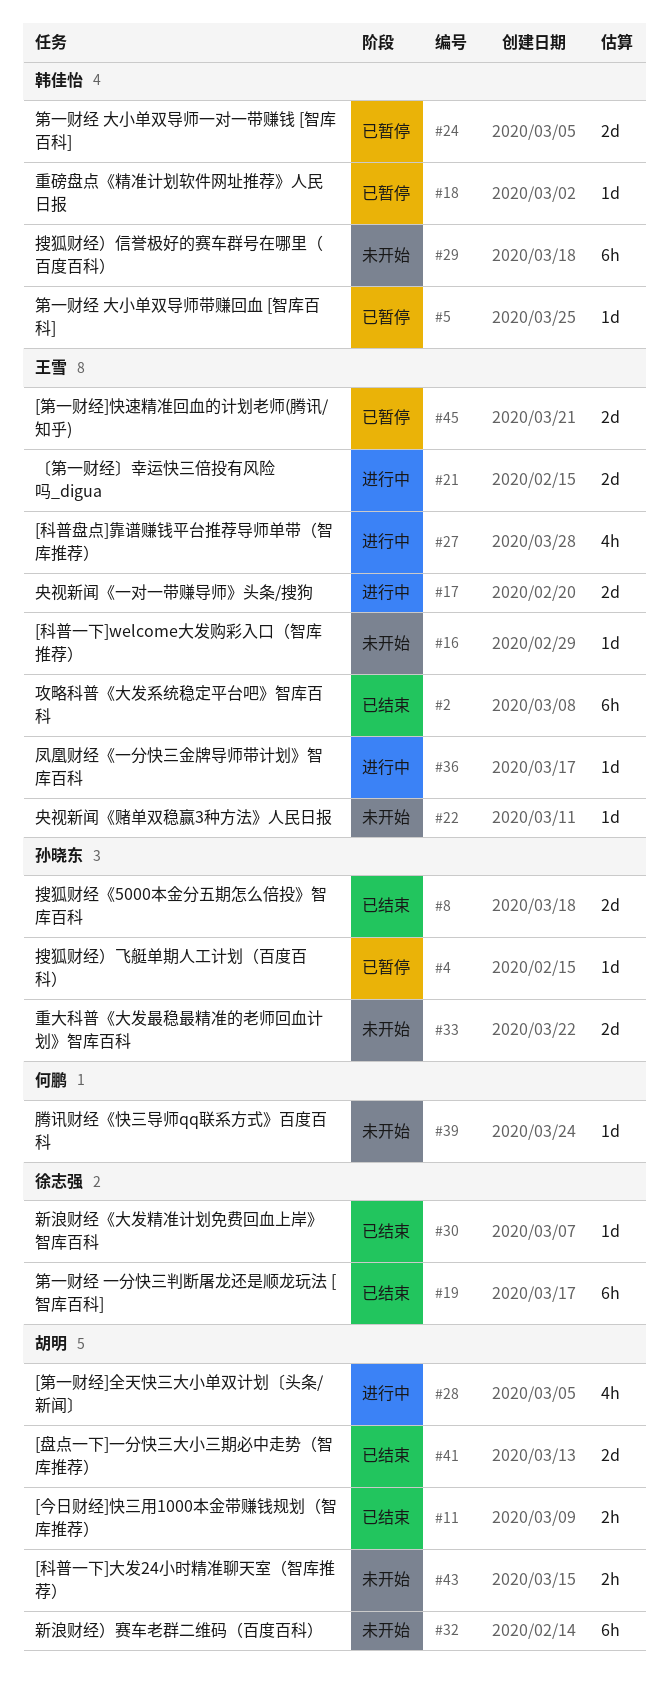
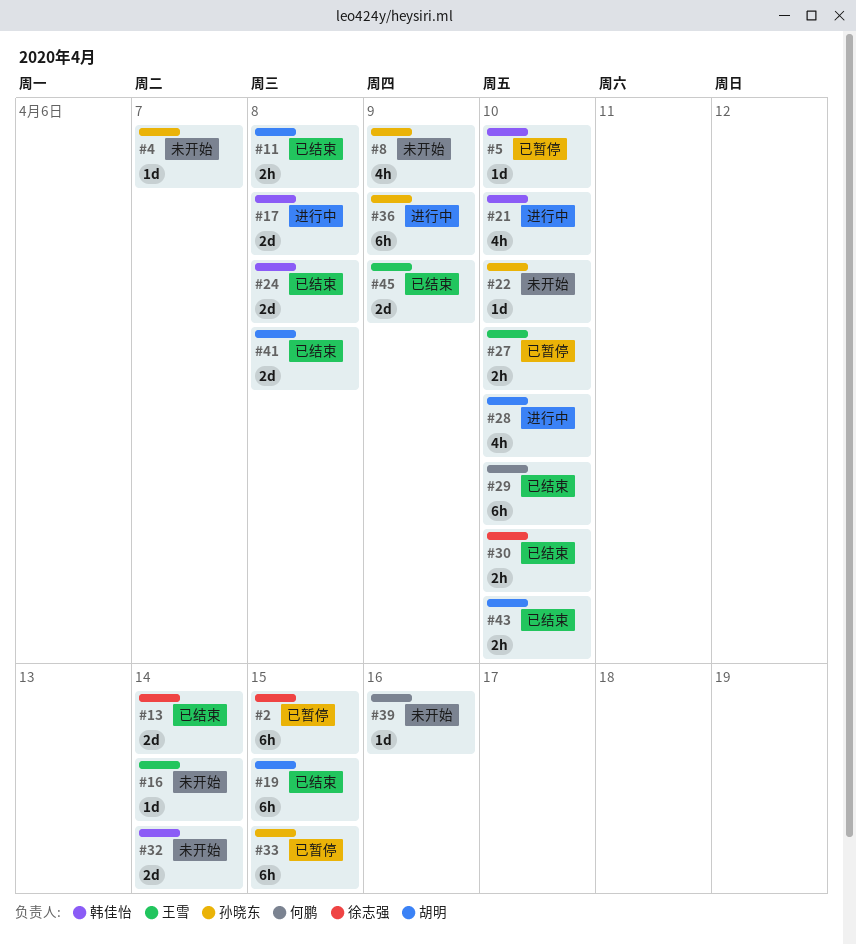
#2, status: 已结束 -> 已暂停
#2, owner: 王雪 -> 徐志强
#4, status: 已暂停 -> 未开始
#8, status: 已结束 -> 未开始
#8, estimate: 2d -> 4h
#13: none -> present
#17, owner: 王雪 -> 韩佳怡
#18: present -> none
#19, owner: 徐志强 -> 胡明
#21, owner: 王雪 -> 韩佳怡
#21, estimate: 2d -> 4h
#22, owner: 王雪 -> 孙晓东
#24, status: 已暂停 -> 已结束
#27, status: 进行中 -> 已暂停
#27, estimate: 4h -> 2h
#29, status: 未开始 -> 已结束
#29, owner: 韩佳怡 -> 何鹏
#30, estimate: 1d -> 2h
#32, owner: 胡明 -> 韩佳怡
#32, estimate: 6h -> 2d
#33, status: 未开始 -> 已暂停
#33, estimate: 2d -> 6h
#36, owner: 王雪 -> 孙晓东
#36, estimate: 1d -> 6h
#43, status: 未开始 -> 已结束
#45, status: 已暂停 -> 已结束

